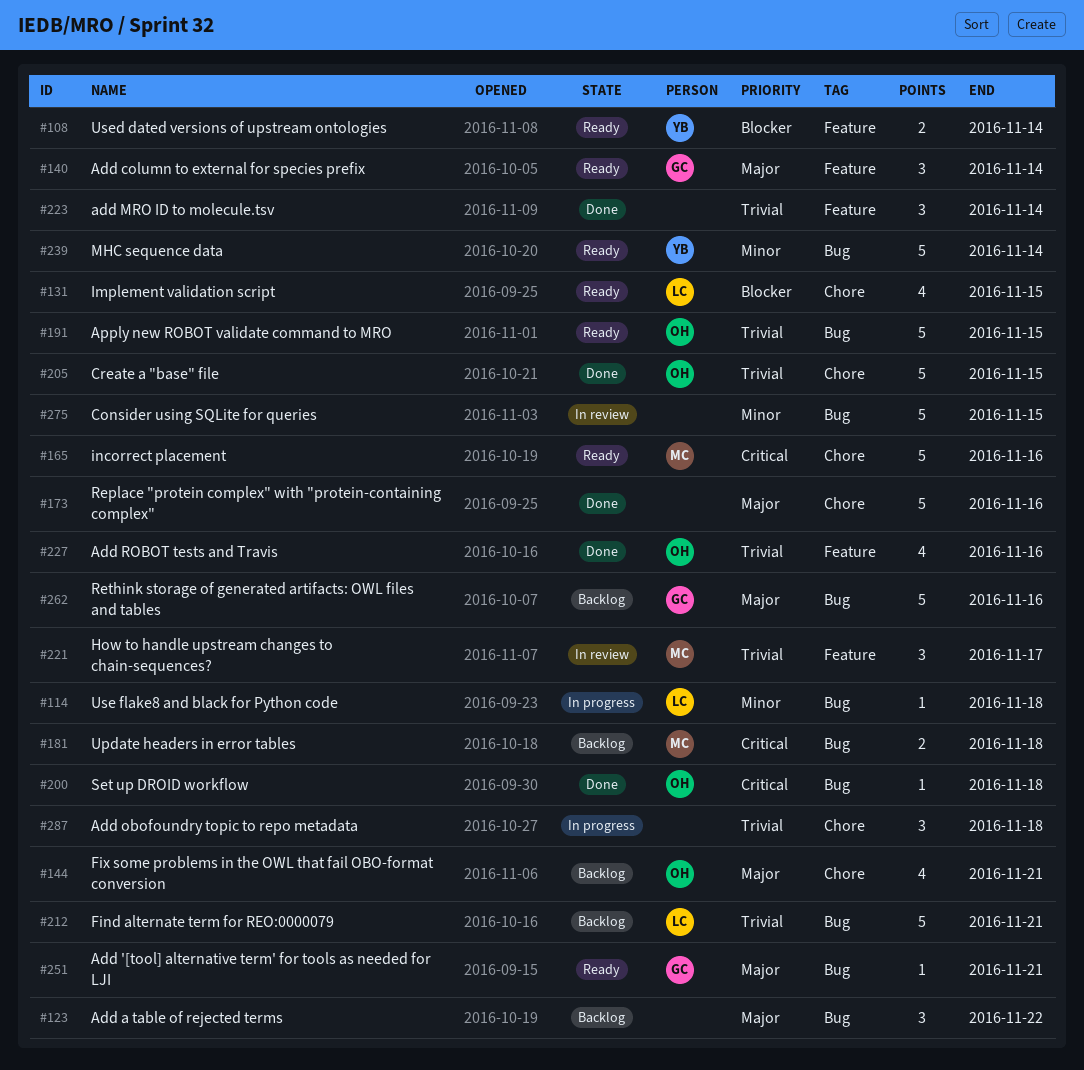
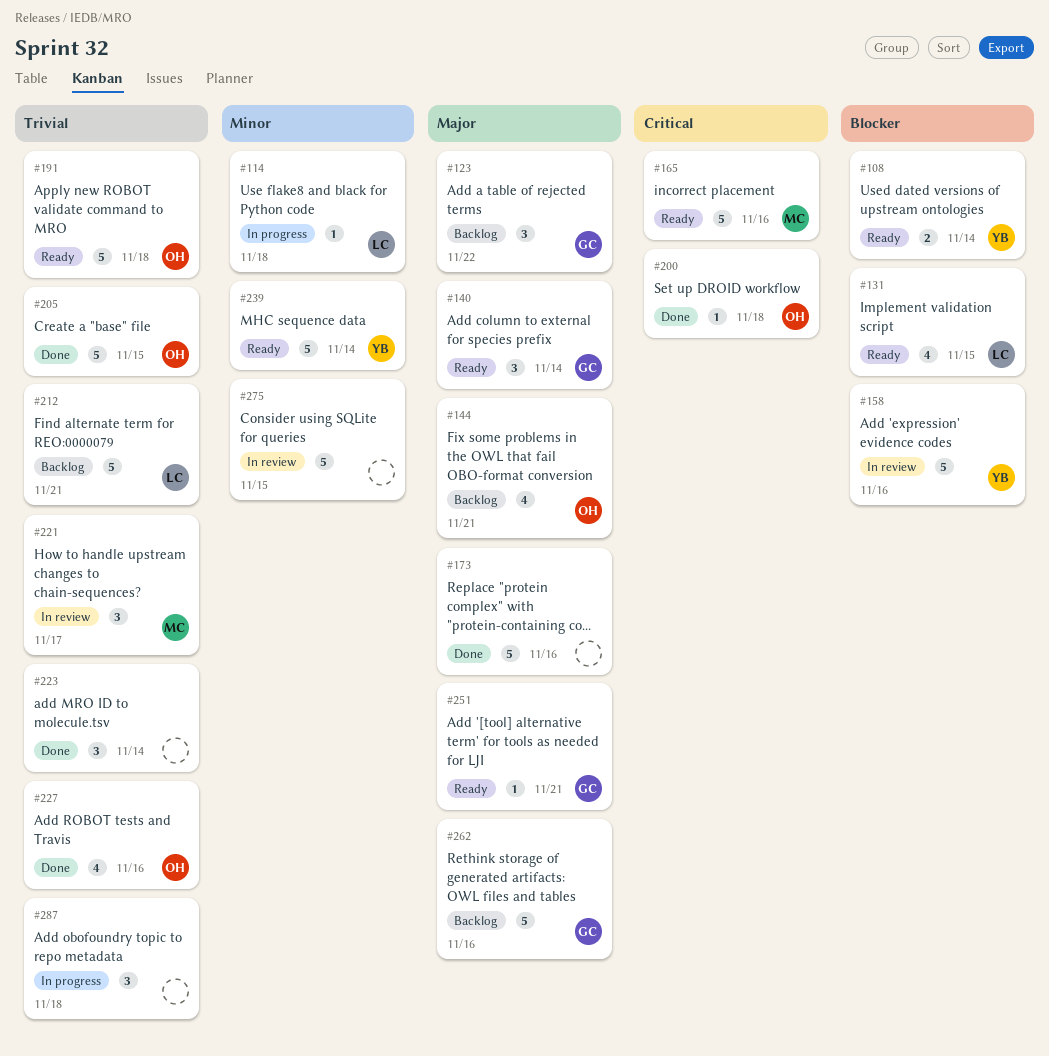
#123, owner: none -> GC
#158: none -> present
#181: present -> none
#191, due: Nov 15 -> Nov 18

